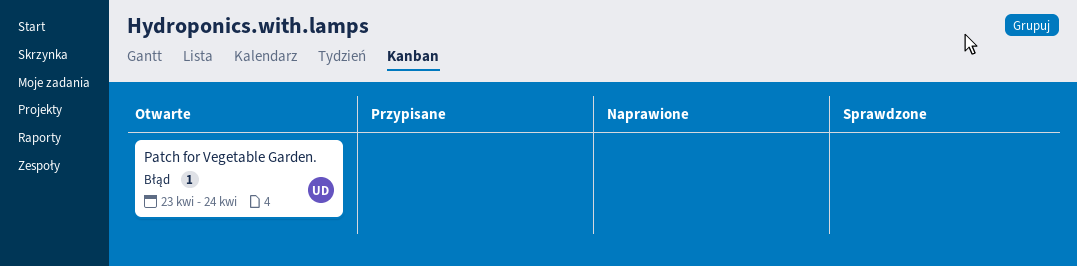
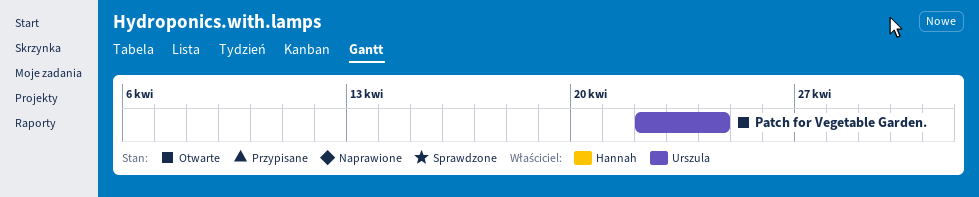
Patch for Vegetable Garden., start: Apr 23 -> Apr 22

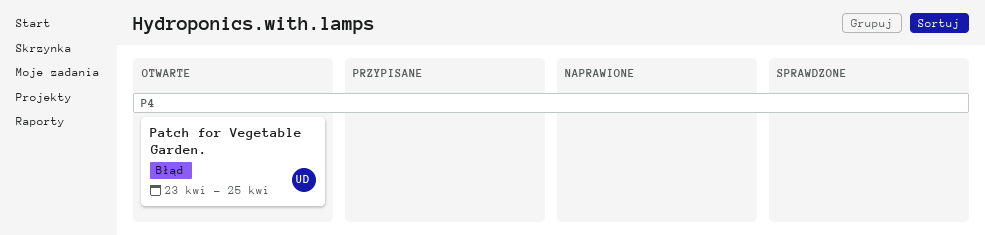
Patch for Vegetable Garden., start: Apr 22 -> Apr 23
Patch for Vegetable Garden., due: Apr 24 -> Apr 25

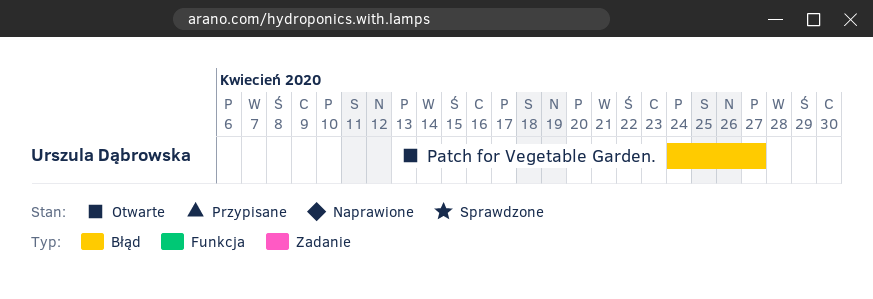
Patch for Vegetable Garden., start: Apr 23 -> Apr 24
Patch for Vegetable Garden., due: Apr 25 -> Apr 27

